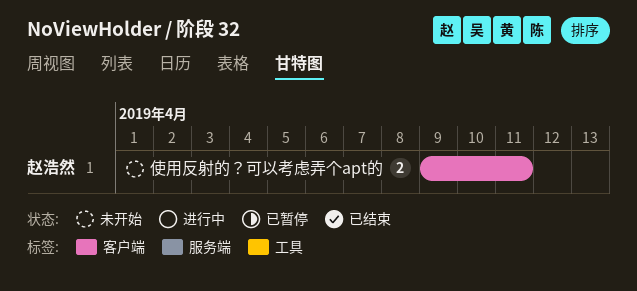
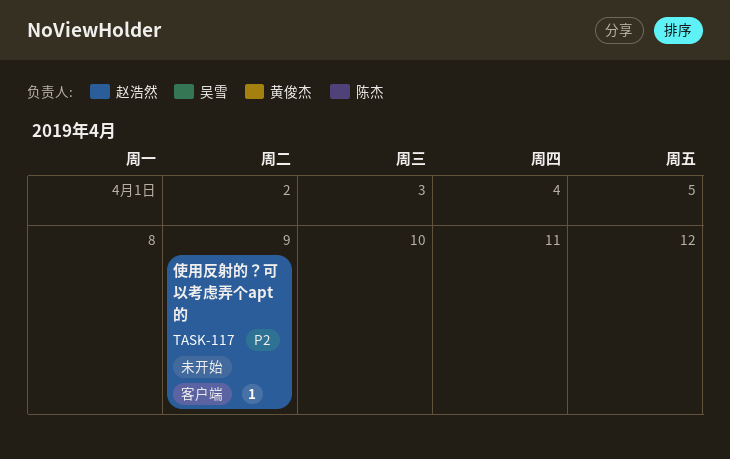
使用反射的？可以考虑弄个apt的, estimate: 2 -> 1
使用反射的？可以考虑弄个apt的, due: Apr 11 -> Apr 9

